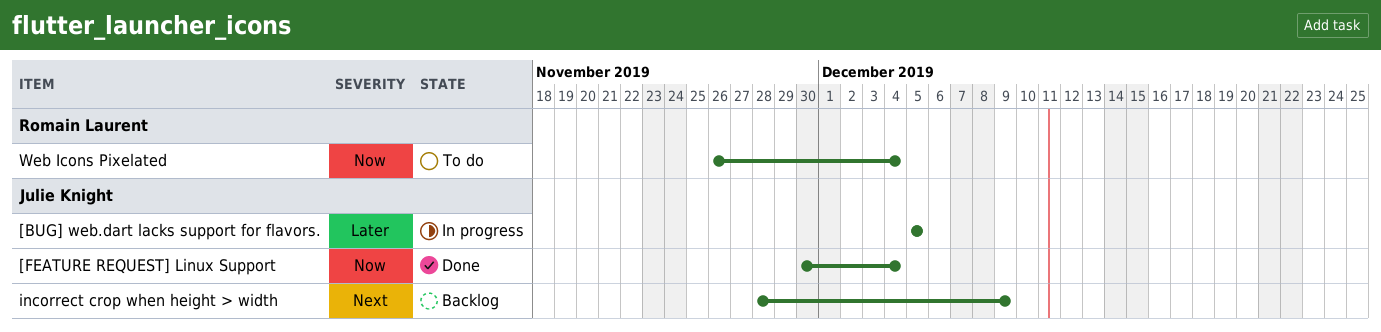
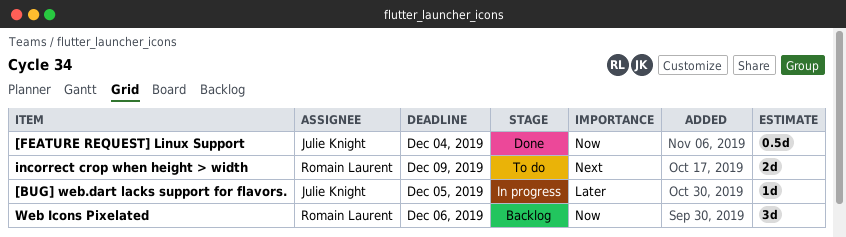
incorrect crop when height > width, status: Backlog -> To do
incorrect crop when height > width, owner: Julie Knight -> Romain Laurent
Web Icons Pixelated, status: To do -> Backlog
Web Icons Pixelated, due: Dec 4 -> Dec 6

